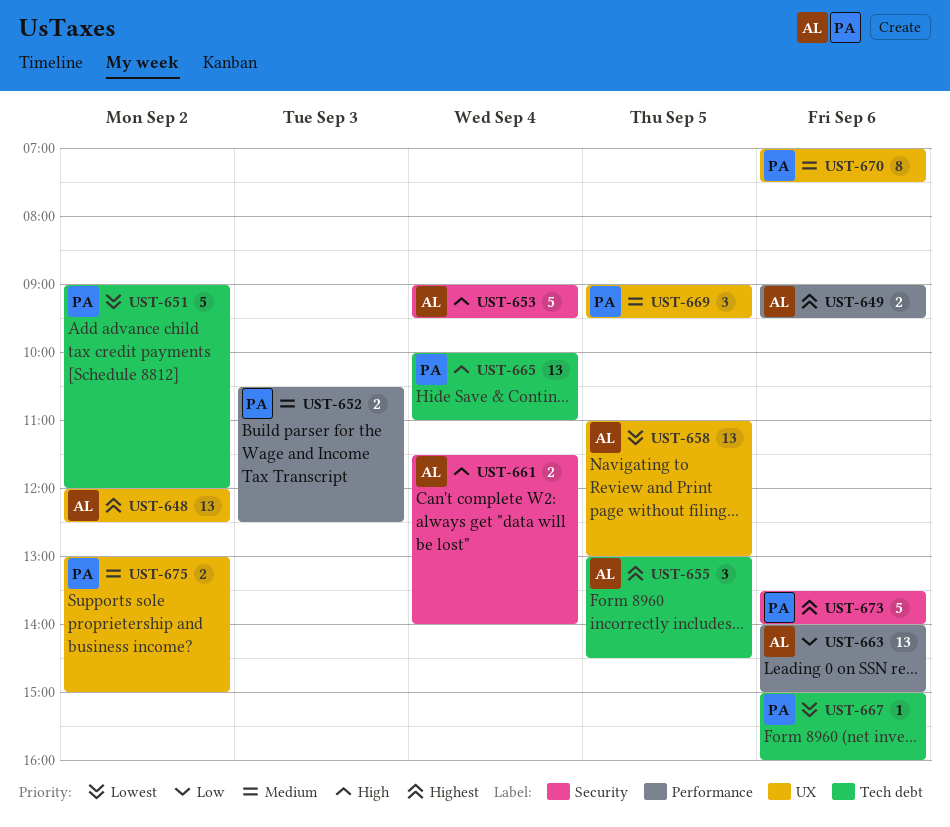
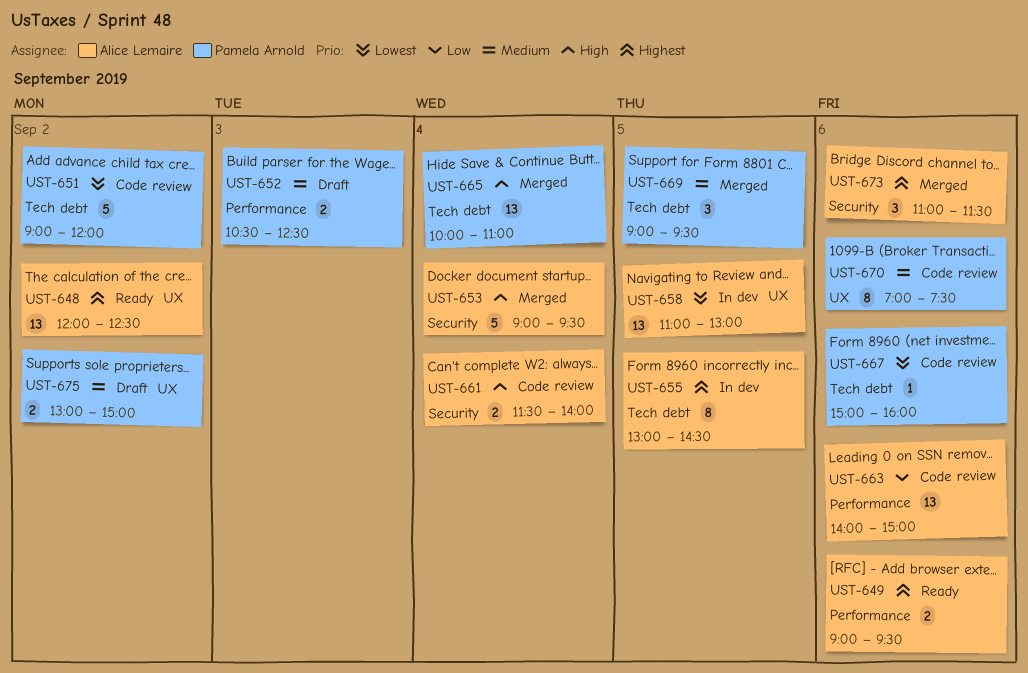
UST-655, estimate: 3 -> 8
UST-669, label: UX -> Tech debt
UST-673, owner: Pamela Arnold -> Alice Lemaire
UST-673, estimate: 5 -> 3
UST-673, begins: 13:30 -> 11:00
UST-673, ends: 14:00 -> 11:30

